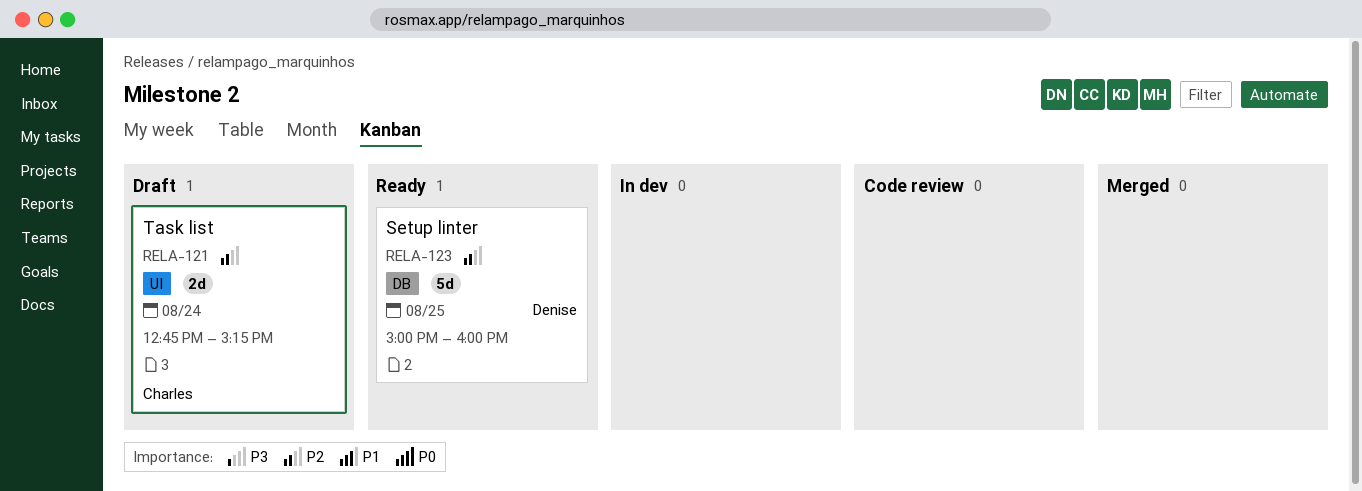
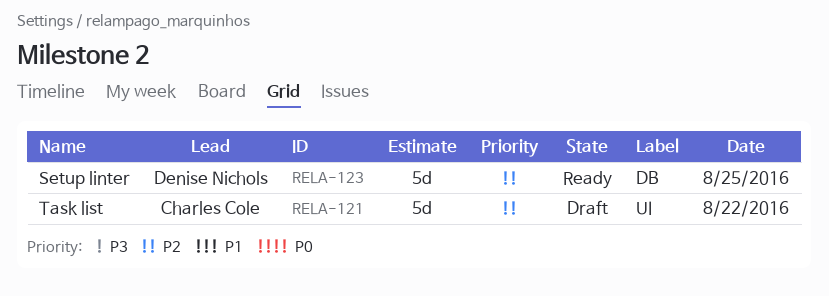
RELA-121, estimate: 2d -> 5d
RELA-121, day: Aug 24 -> Aug 22

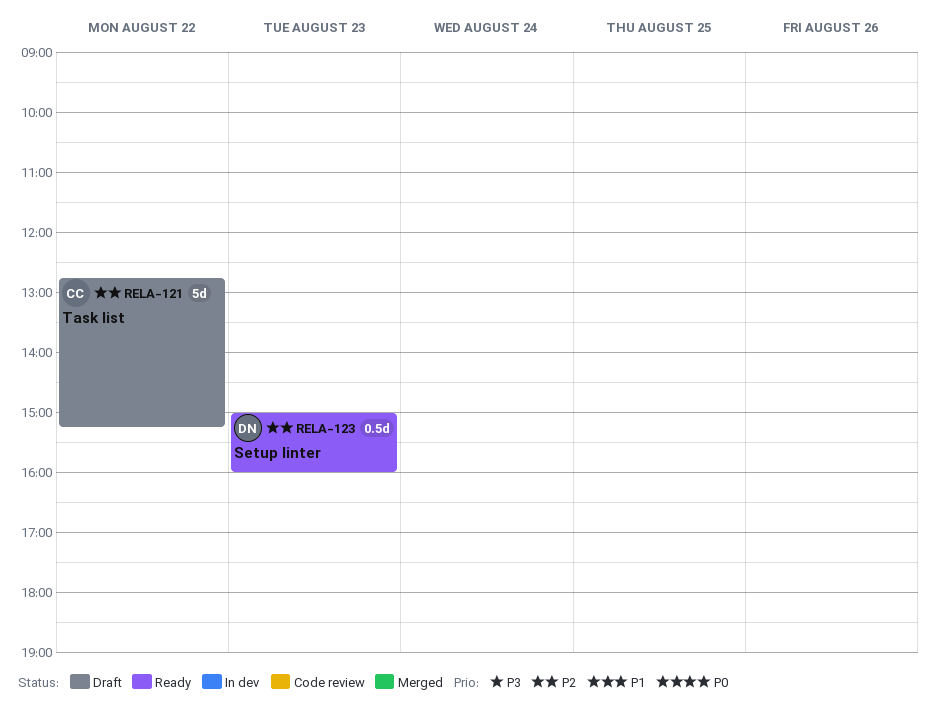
RELA-123, estimate: 5d -> 0.5d
RELA-123, day: Aug 25 -> Aug 23

